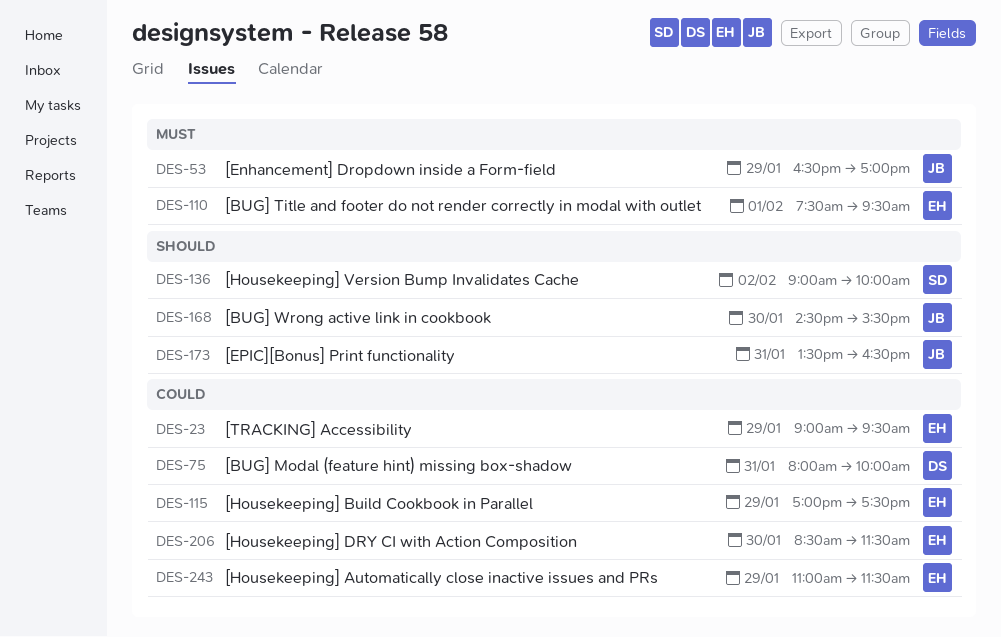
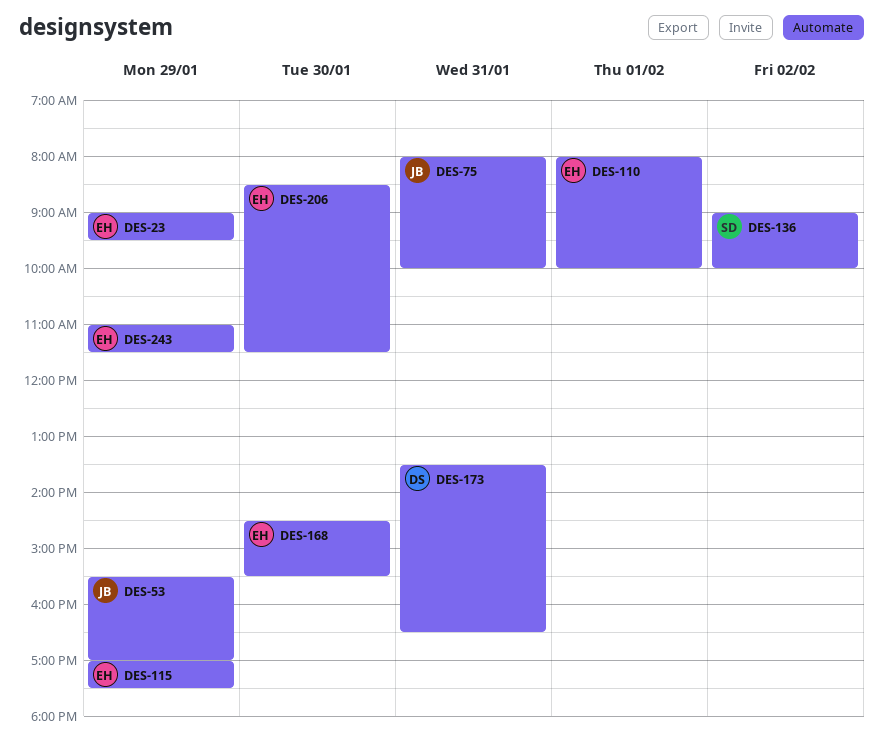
DES-53, begins: 16:30 -> 15:30
DES-75, owner: DS -> JB
DES-110, begins: 07:30 -> 08:00
DES-110, ends: 09:30 -> 10:00
DES-168, owner: JB -> EH
DES-173, owner: JB -> DS

